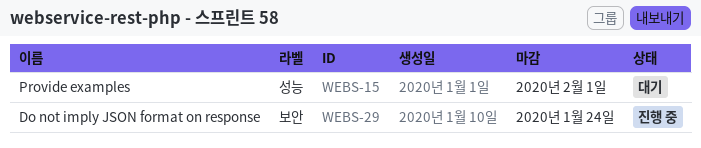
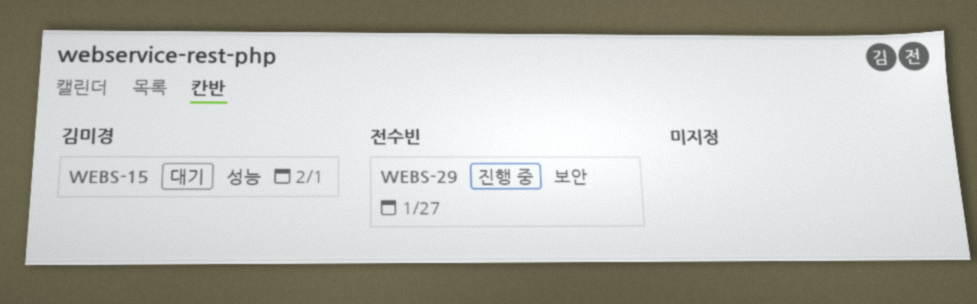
WEBS-29, due: Jan 24 -> Jan 27

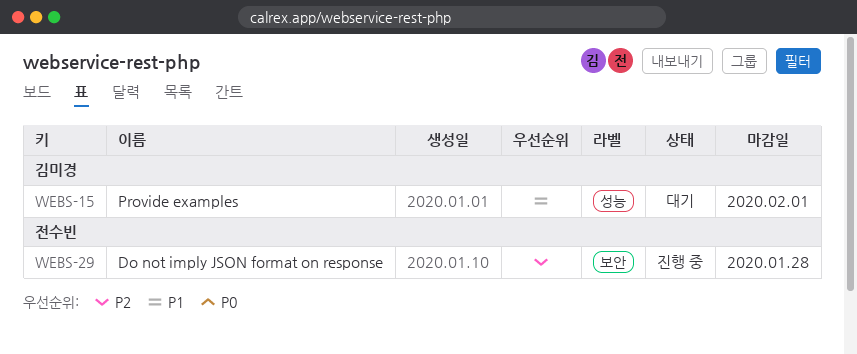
WEBS-29, due: Jan 27 -> Jan 28

